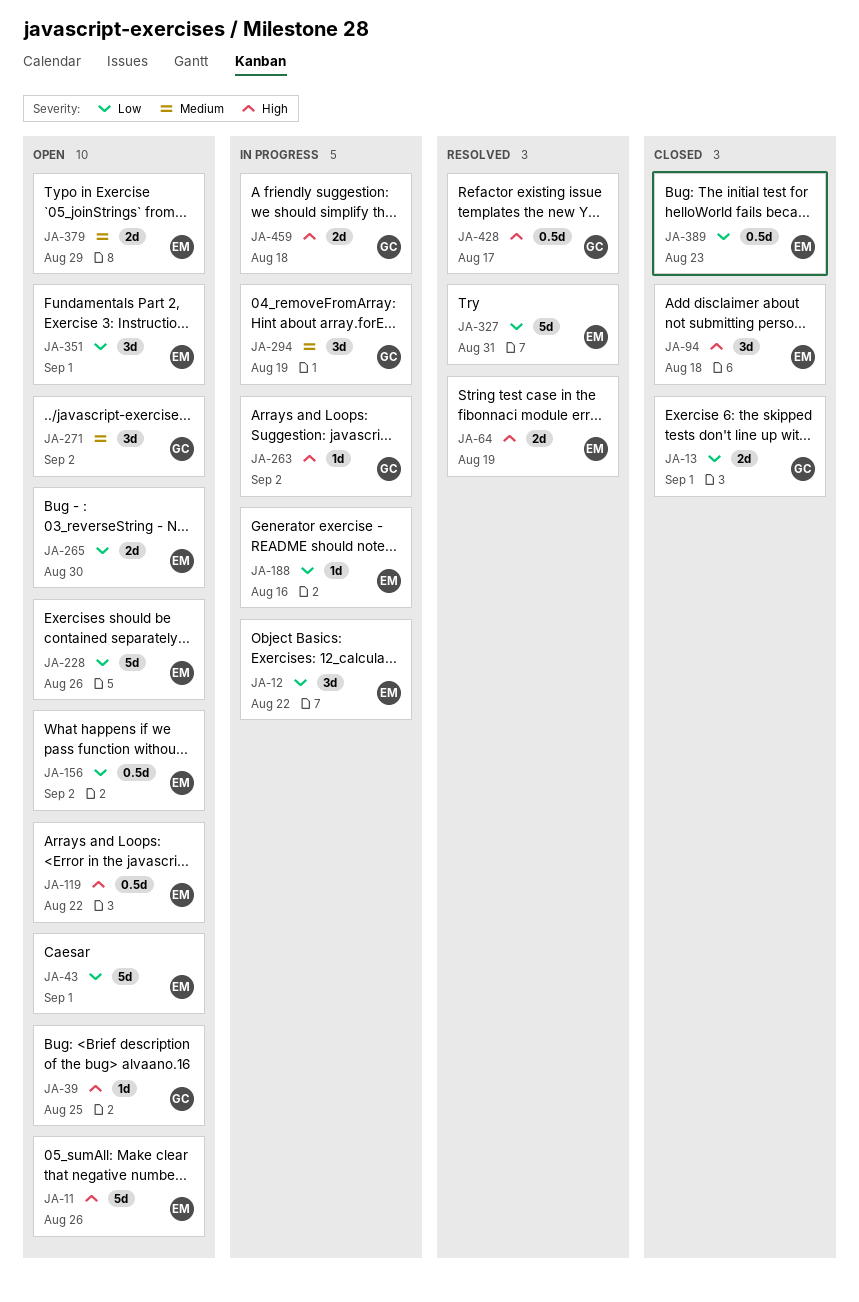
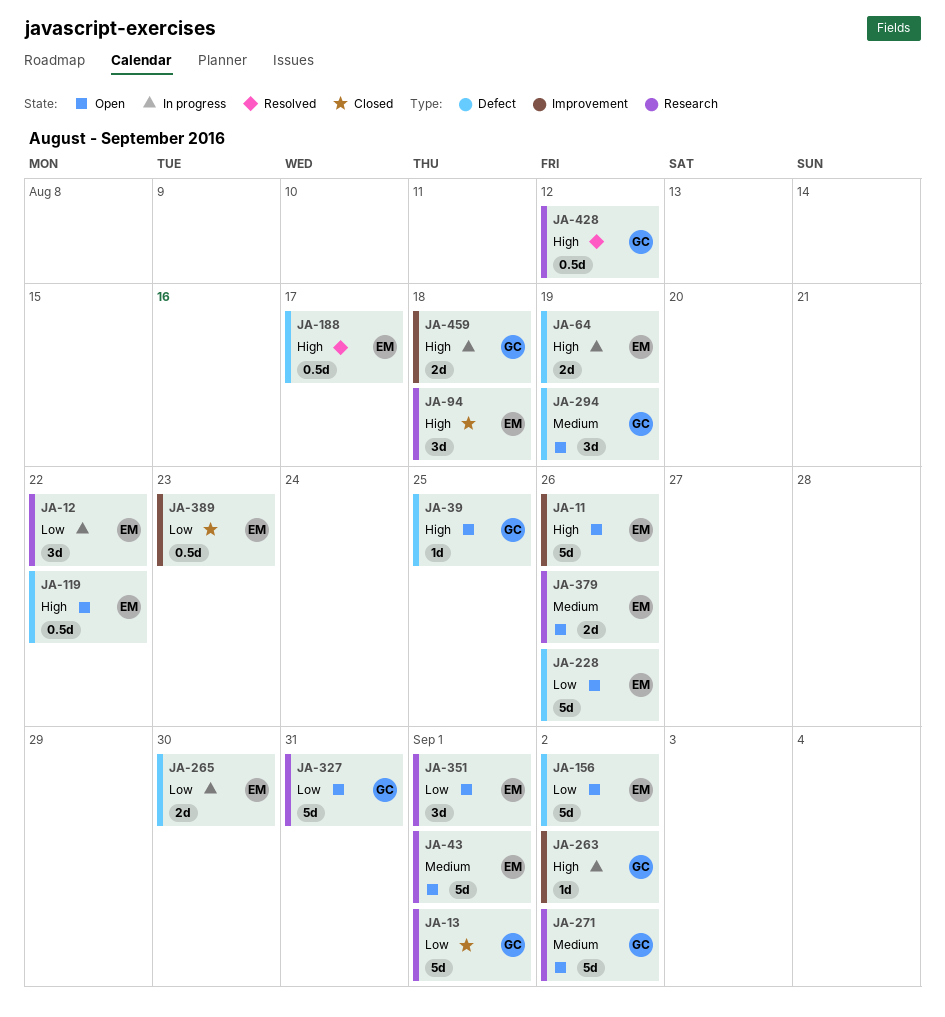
JA-13, estimate: 2d -> 5d
JA-43, priority: Low -> Medium
JA-64, status: Resolved -> In progress
JA-156, estimate: 0.5d -> 5d
JA-188, status: In progress -> Resolved
JA-188, priority: Low -> High
JA-188, estimate: 1d -> 0.5d
JA-188, due: Aug 16 -> Aug 17
JA-265, status: Open -> In progress
JA-271, estimate: 3d -> 5d
JA-294, status: In progress -> Open
JA-327, status: Resolved -> Open
JA-327, owner: EM -> GC
JA-379, due: Aug 29 -> Aug 26
JA-428, due: Aug 17 -> Aug 12

